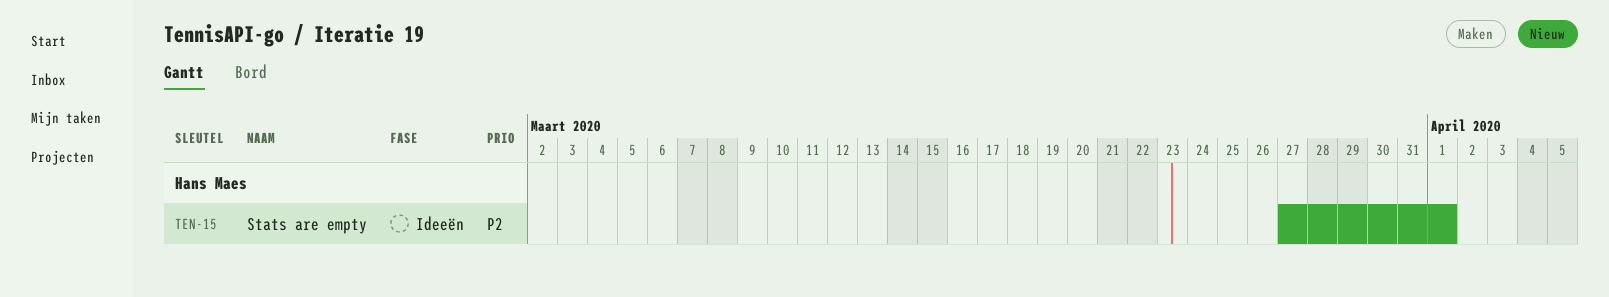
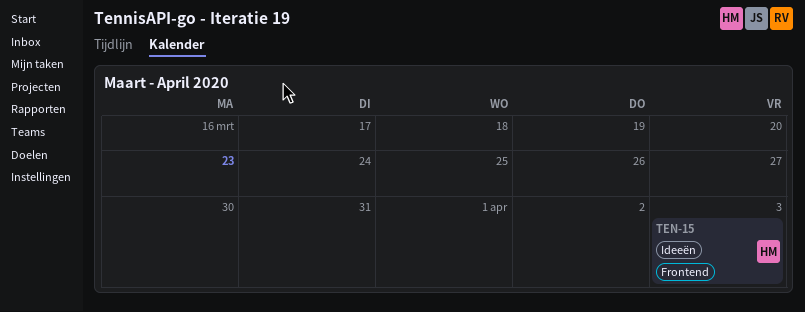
TEN-15, due: Apr 1 -> Apr 3

